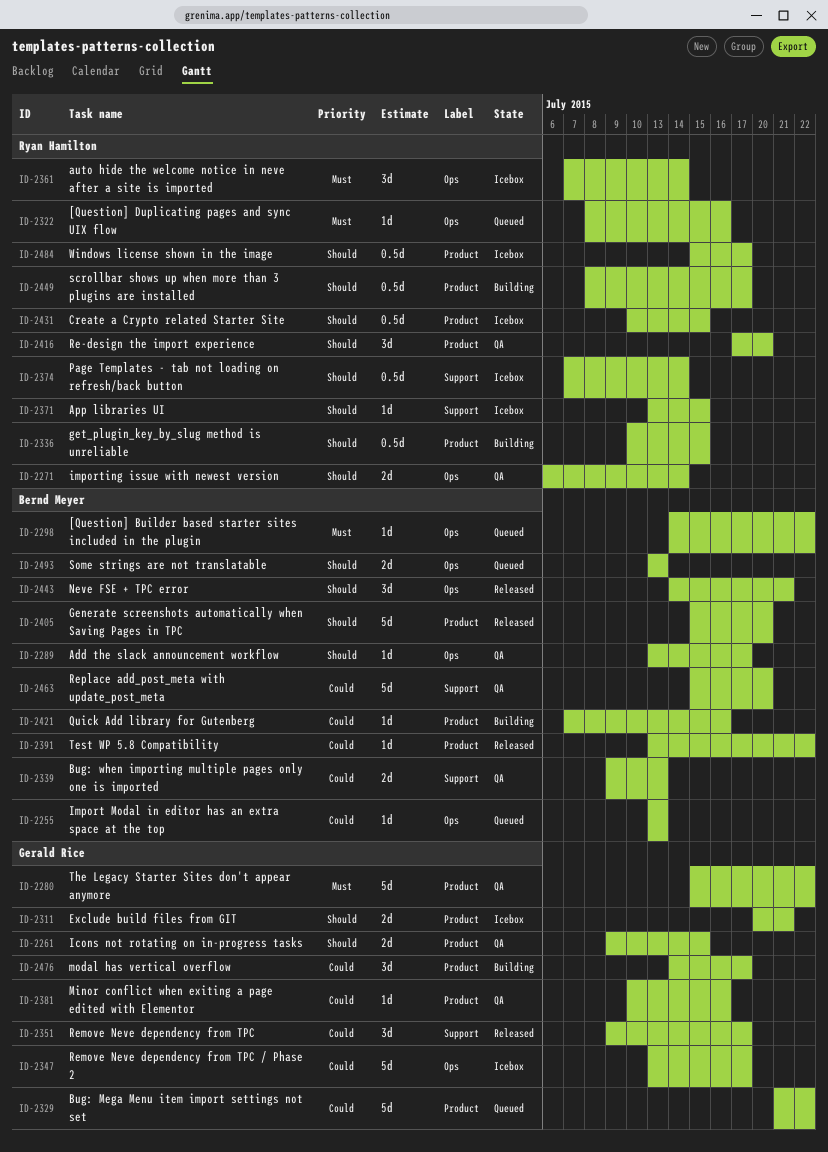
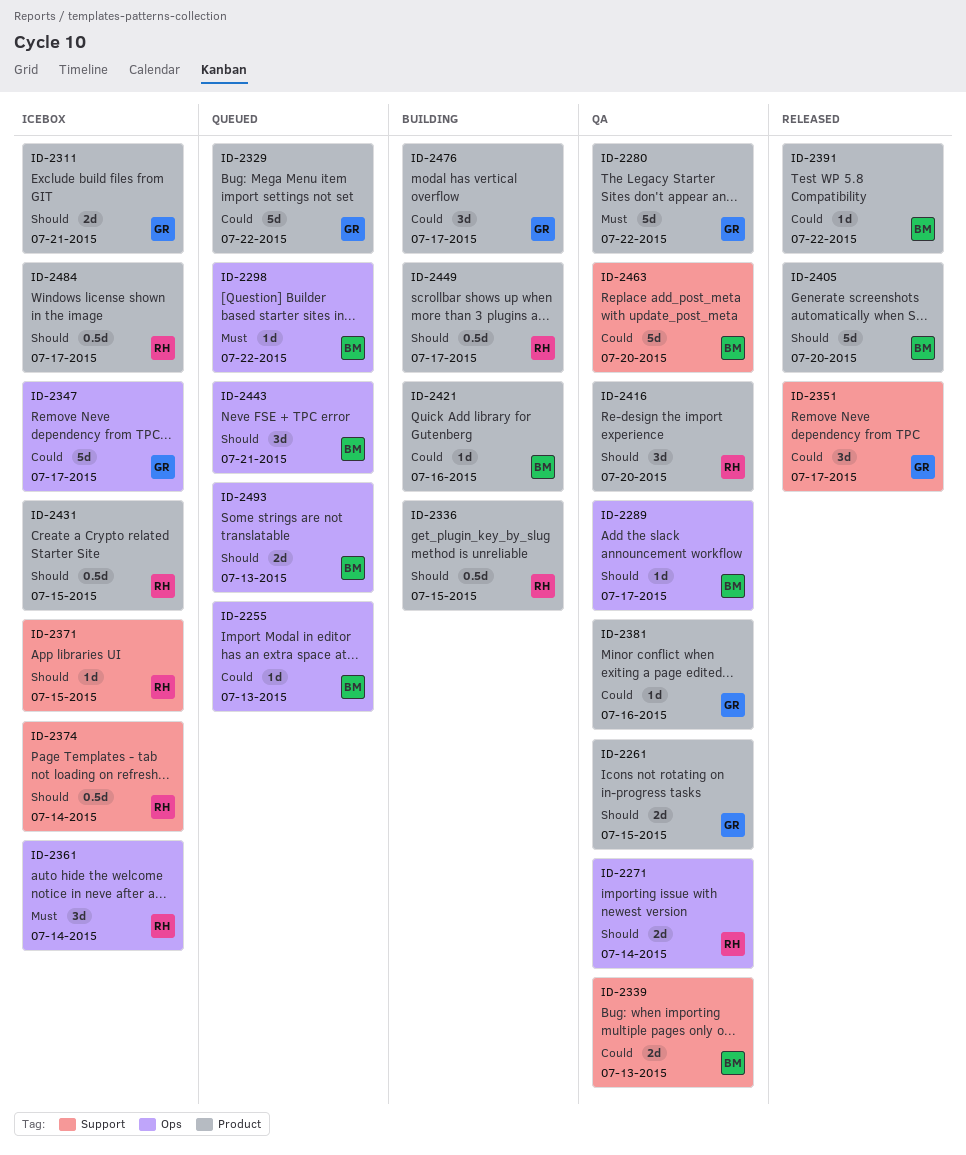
ID-2322: present -> none
ID-2443, status: Released -> Queued

